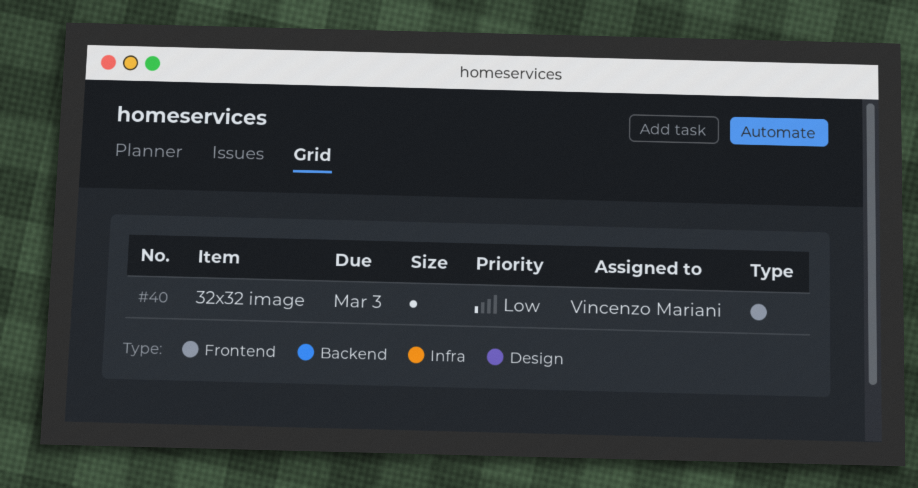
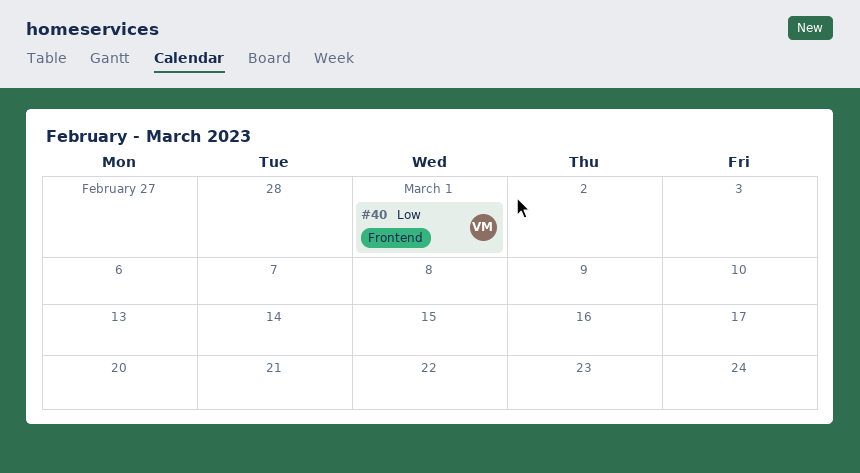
#40, due: Mar 3 -> Mar 1

